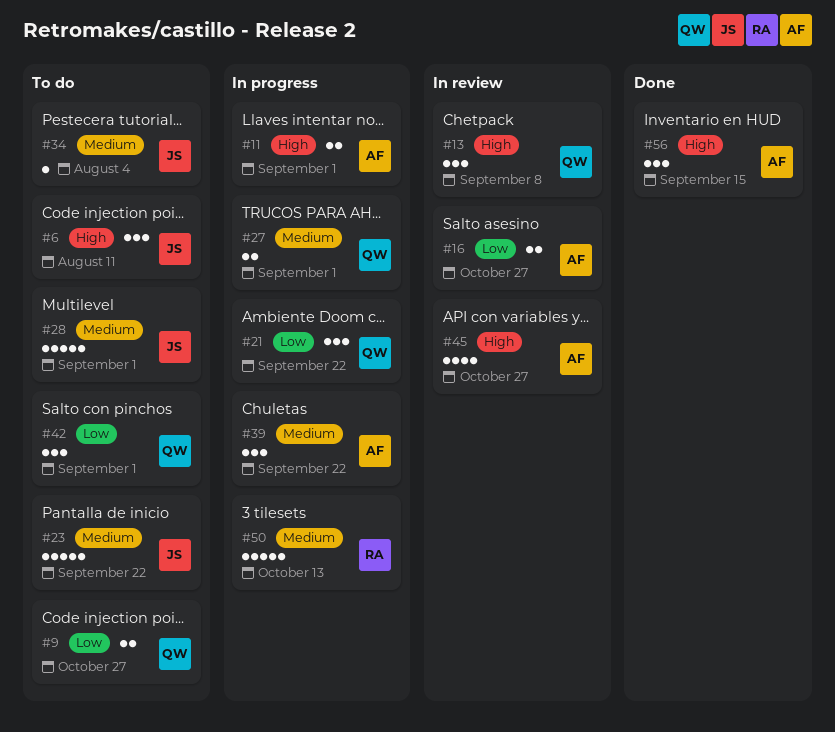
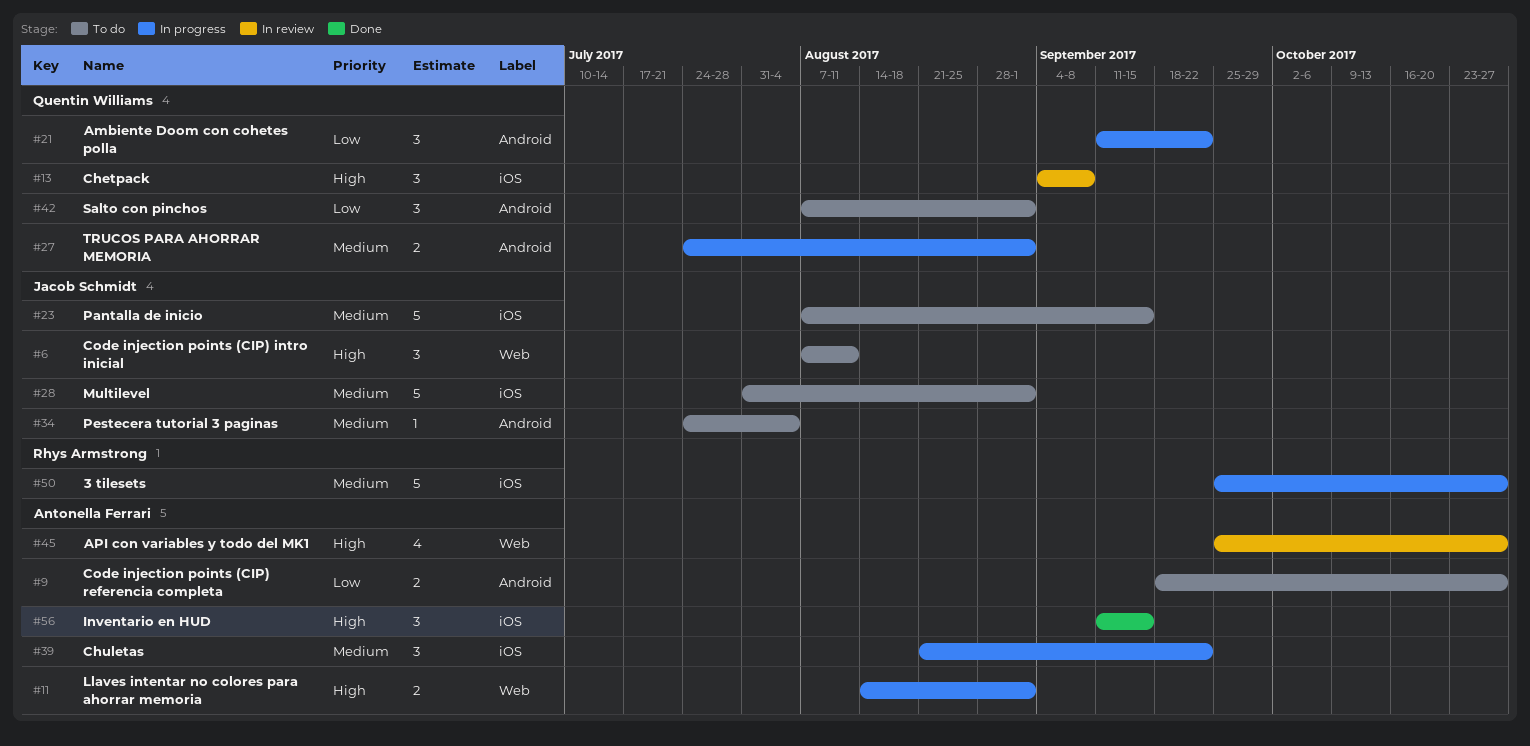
#9, owner: Quentin Williams -> Antonella Ferrari
#16: present -> none
#23, due: Sep 22 -> Sep 15
#50, due: Oct 13 -> Oct 27

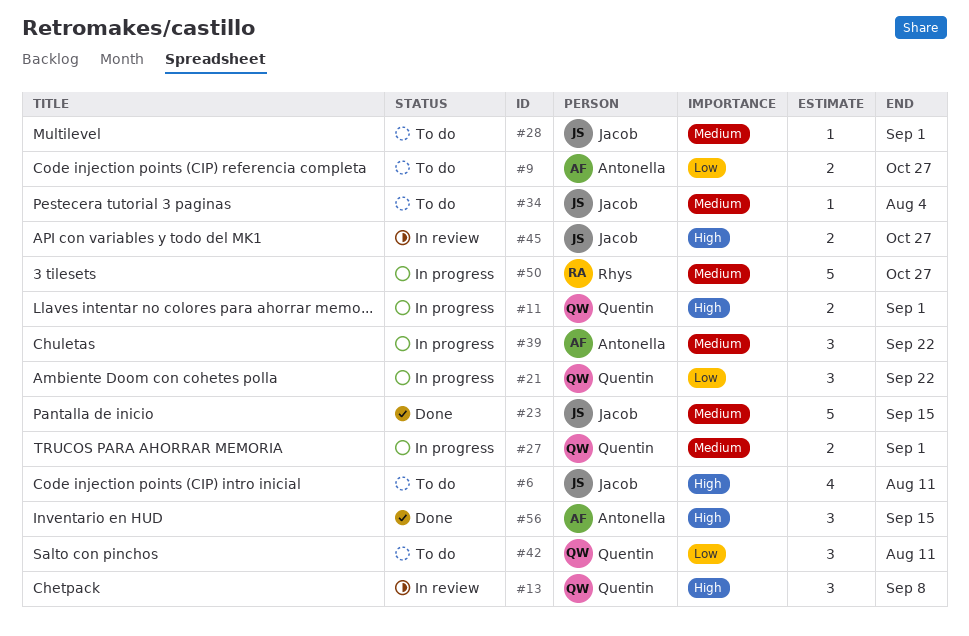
#6, estimate: 3 -> 4
#11, owner: Antonella Ferrari -> Quentin Williams
#23, status: To do -> Done
#28, estimate: 5 -> 1
#42, due: Sep 1 -> Aug 11
#45, owner: Antonella Ferrari -> Jacob Schmidt
#45, estimate: 4 -> 2

